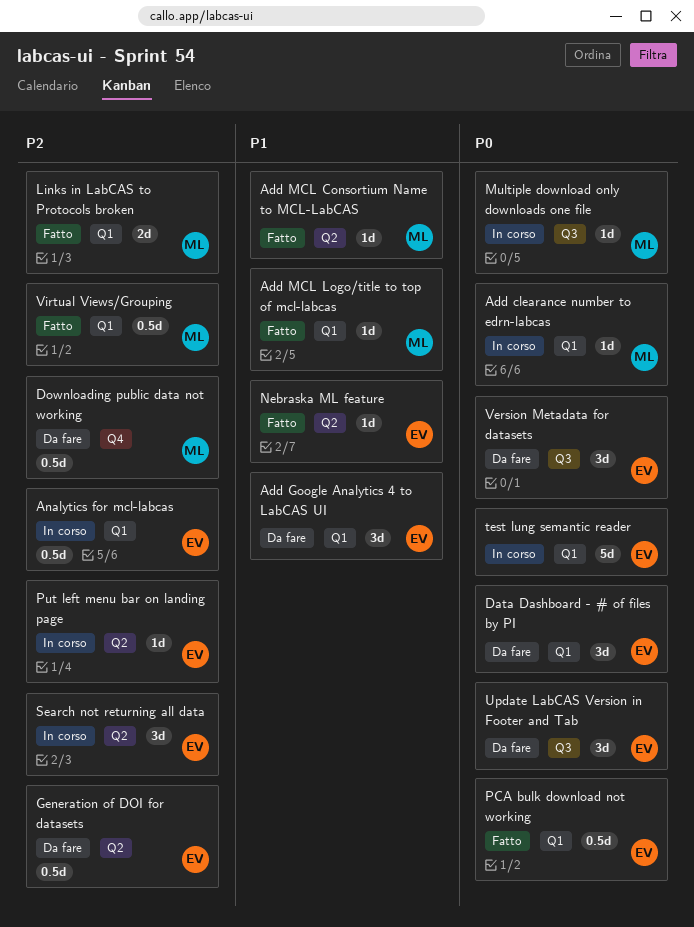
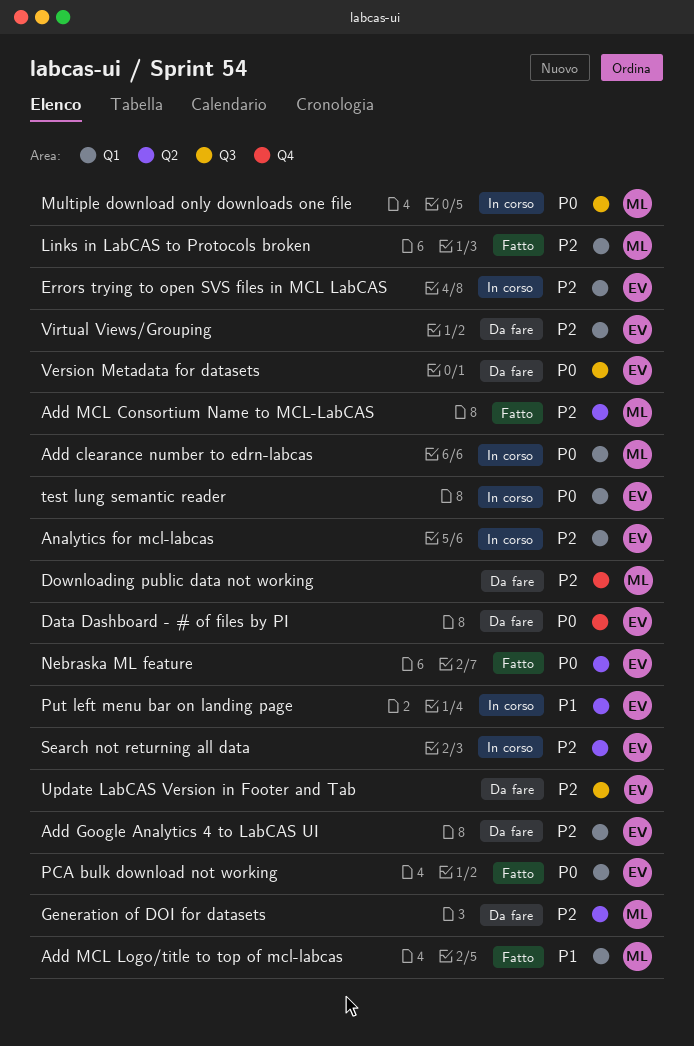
Add Google Analytics 4 to LabCAS UI, priority: P1 -> P2
Add MCL Consortium Name to MCL-LabCAS, priority: P1 -> P2
Data Dashboard - # of files by PI, label: Q1 -> Q4
Errors trying to open SVS files in MCL LabCAS: none -> present
Generation of DOI for datasets, owner: EV -> ML
Nebraska ML feature, priority: P1 -> P0
Put left menu bar on landing page, priority: P2 -> P1
Update LabCAS Version in Footer and Tab, priority: P0 -> P2
Virtual Views/Grouping, status: Fatto -> Da fare
Virtual Views/Grouping, owner: ML -> EV

